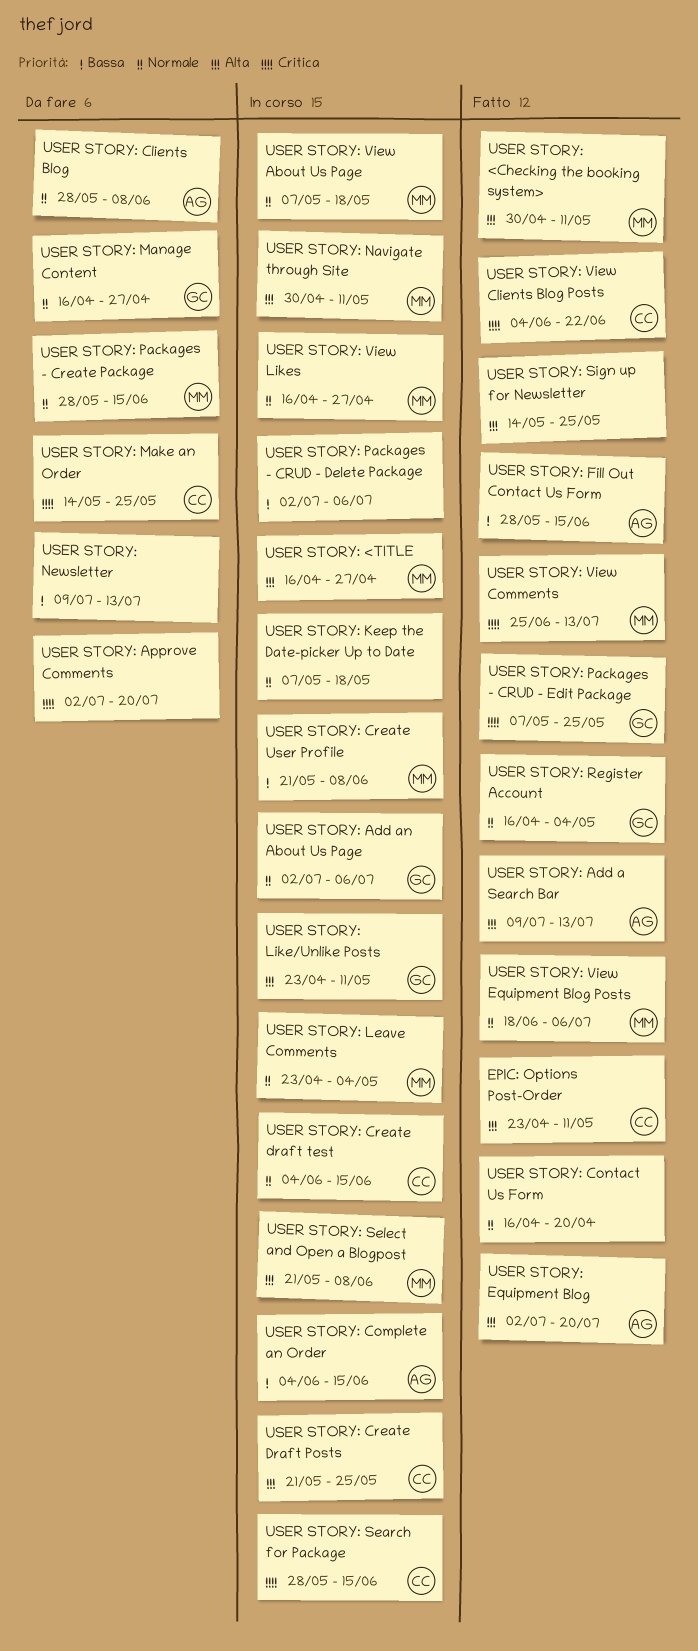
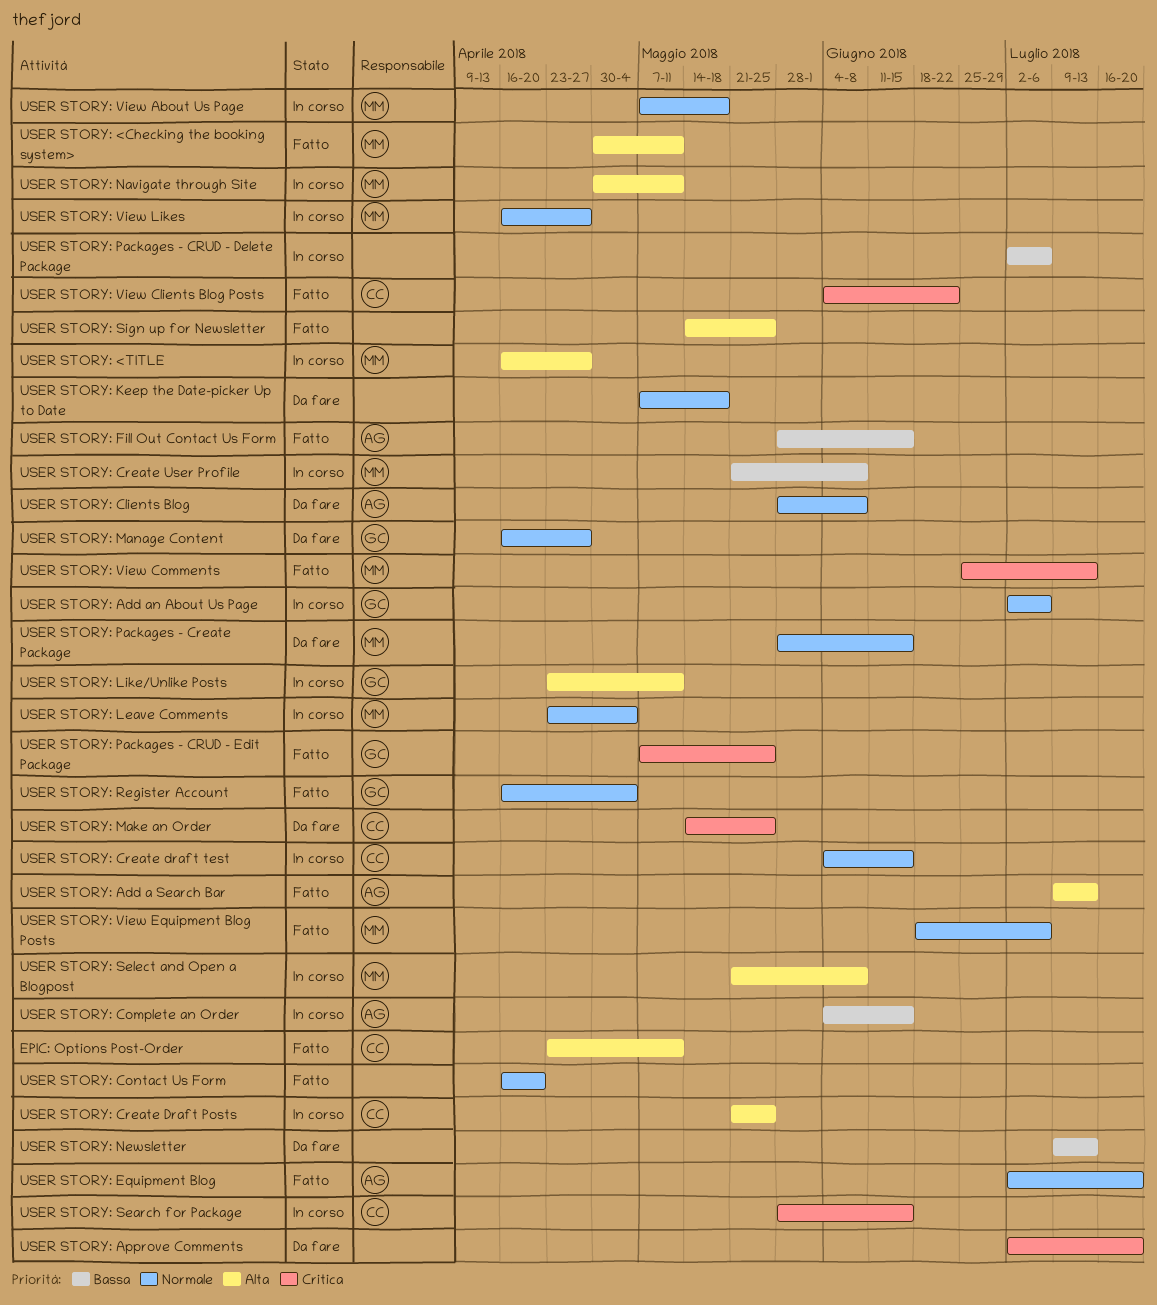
USER STORY: Equipment Blog, priority: Alta -> Normale
USER STORY: Keep the Date-picker Up to Date, status: In corso -> Da fare

